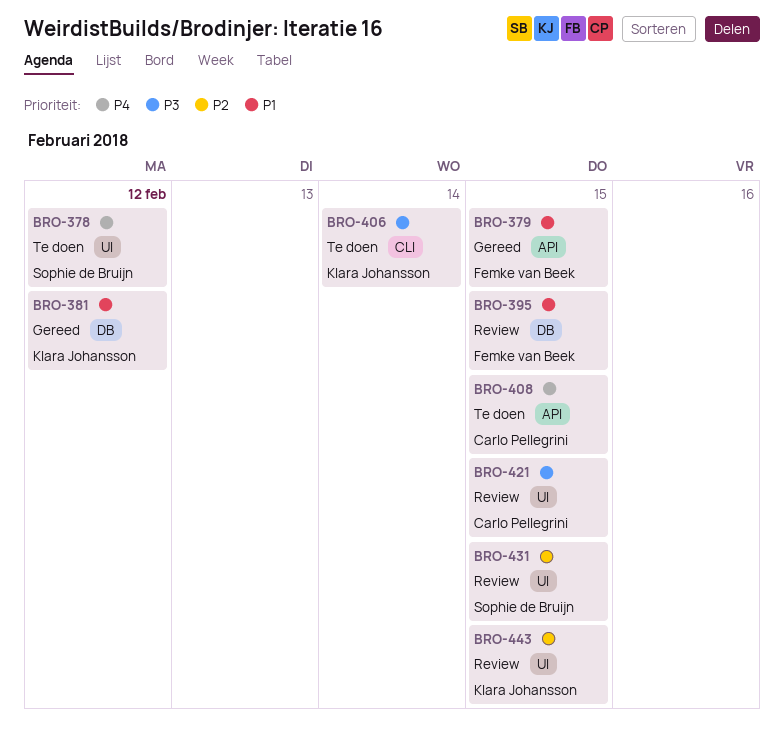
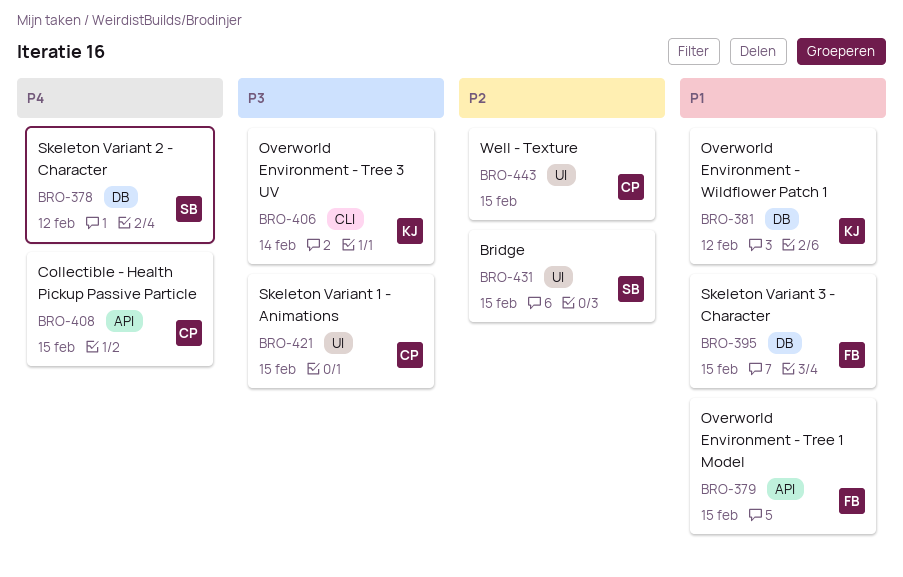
BRO-378, label: UI -> DB
BRO-443, owner: Klara Johansson -> Carlo Pellegrini

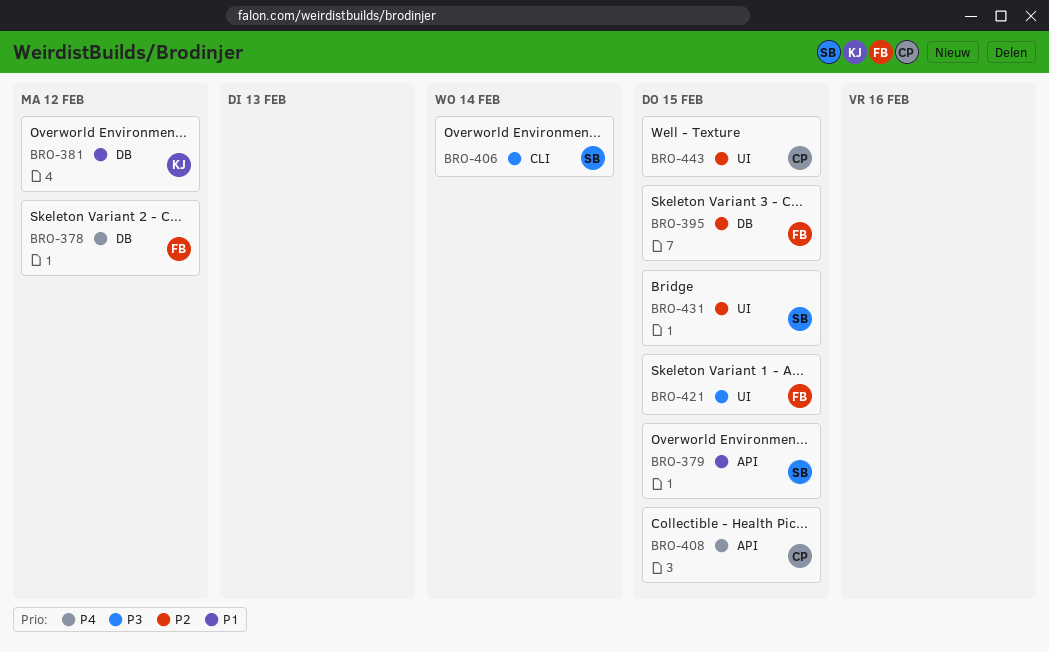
BRO-378, owner: SB -> FB
BRO-379, owner: FB -> SB
BRO-395, priority: P1 -> P2
BRO-406, owner: KJ -> SB
BRO-421, owner: CP -> FB

